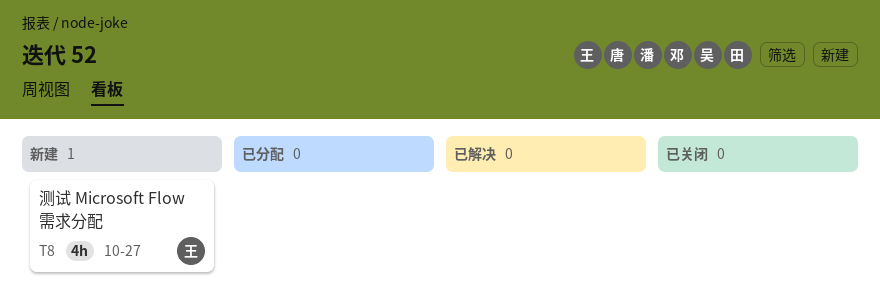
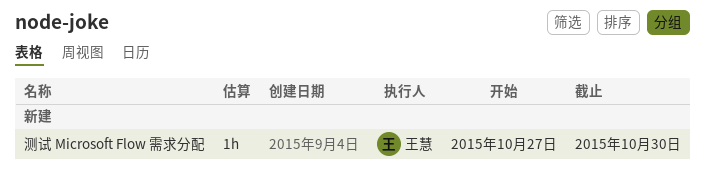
测试 Microsoft Flow 需求分配, estimate: 4h -> 1h
测试 Microsoft Flow 需求分配, due: Oct 27 -> Oct 30

